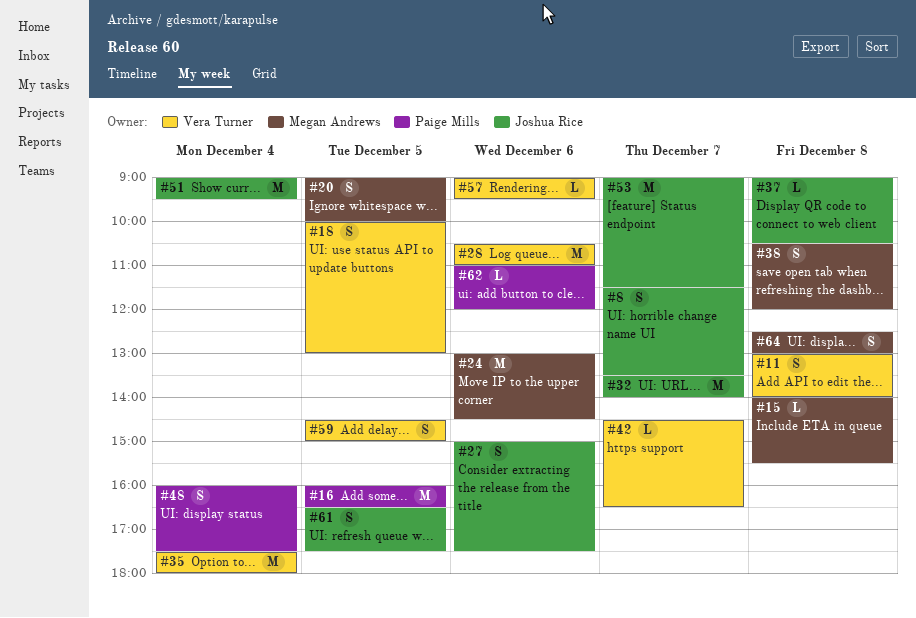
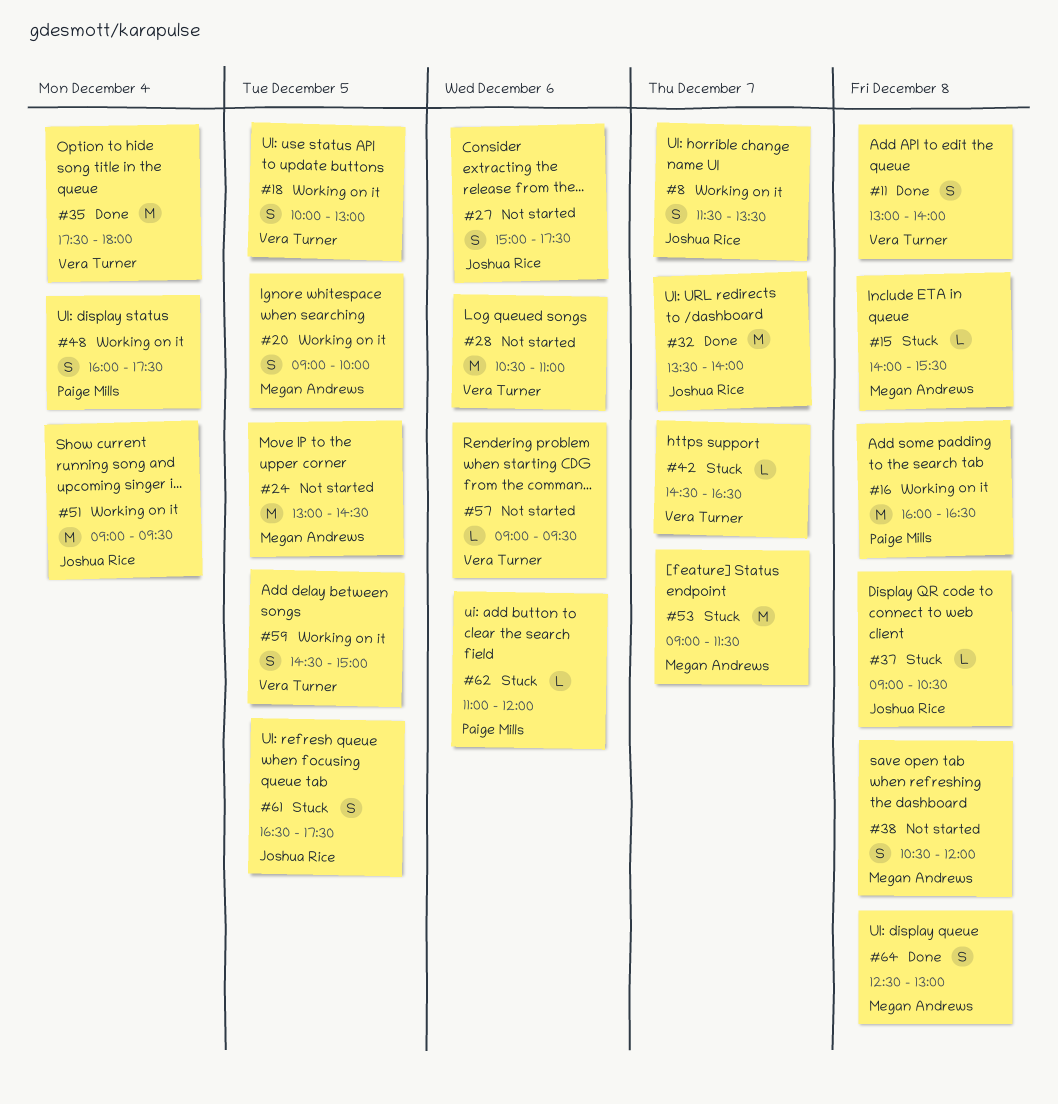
#16, day: Dec 5 -> Dec 8
#24, day: Dec 6 -> Dec 5
#53, owner: Joshua Rice -> Megan Andrews

